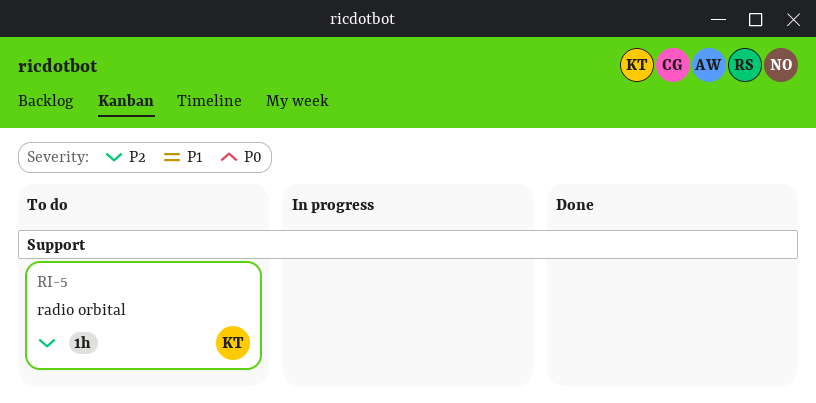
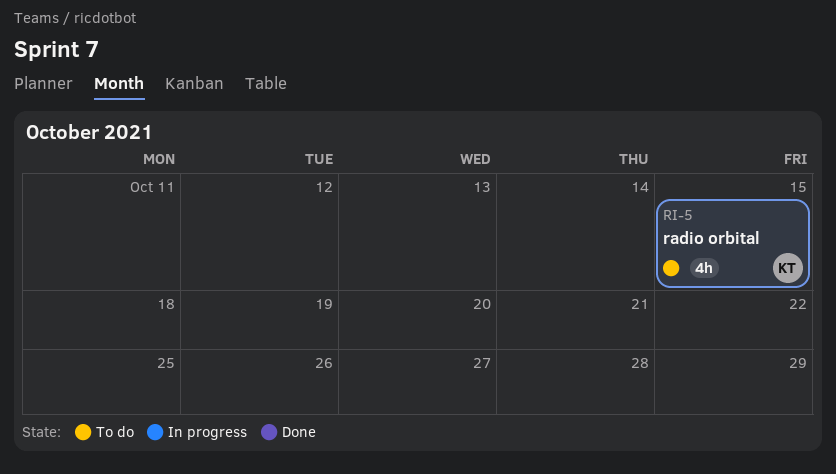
RI-5, estimate: 1h -> 4h

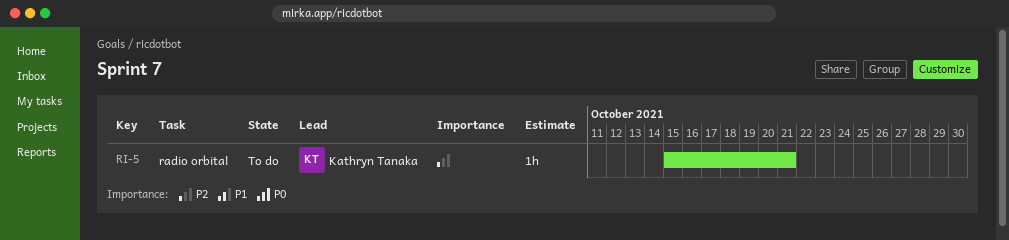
RI-5, estimate: 4h -> 1h
RI-5, due: Oct 15 -> Oct 21

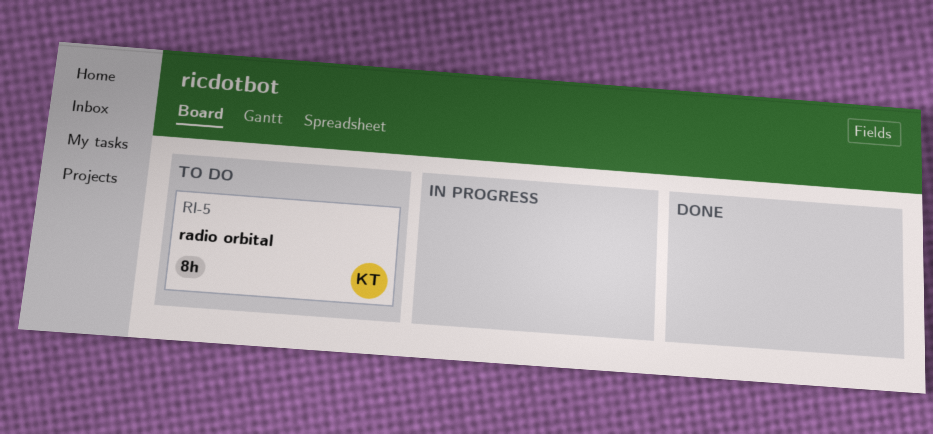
RI-5, estimate: 1h -> 8h

